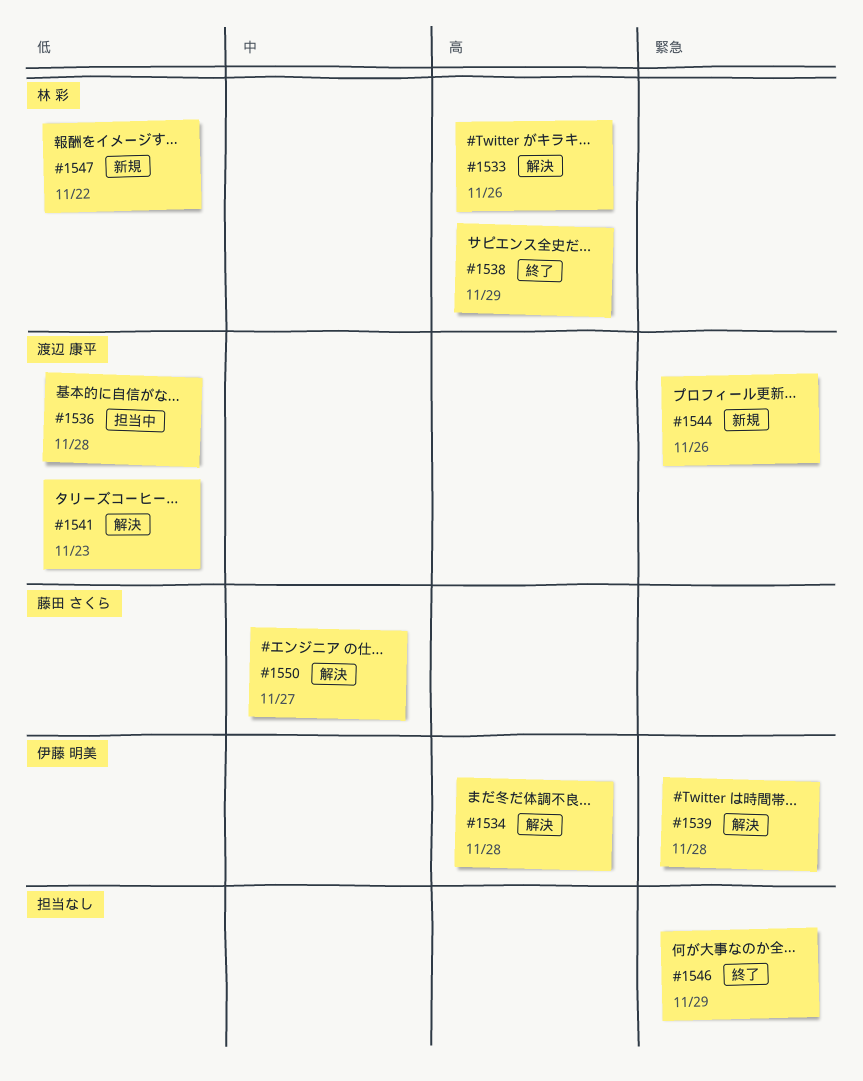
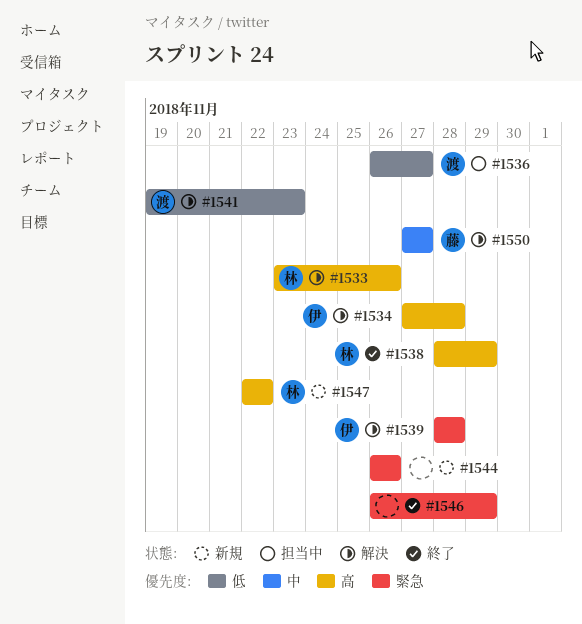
#1536, due: Nov 28 -> Nov 27
#1544, owner: 渡辺 康平 -> none
#1547, priority: 低 -> 高

